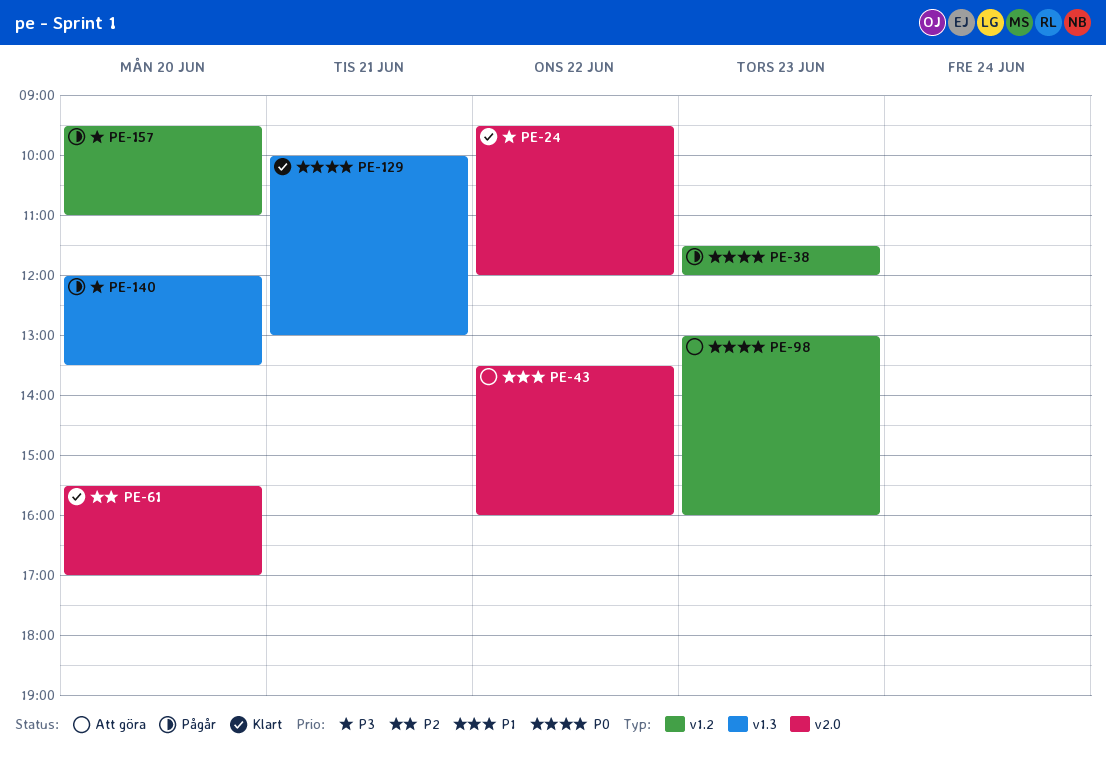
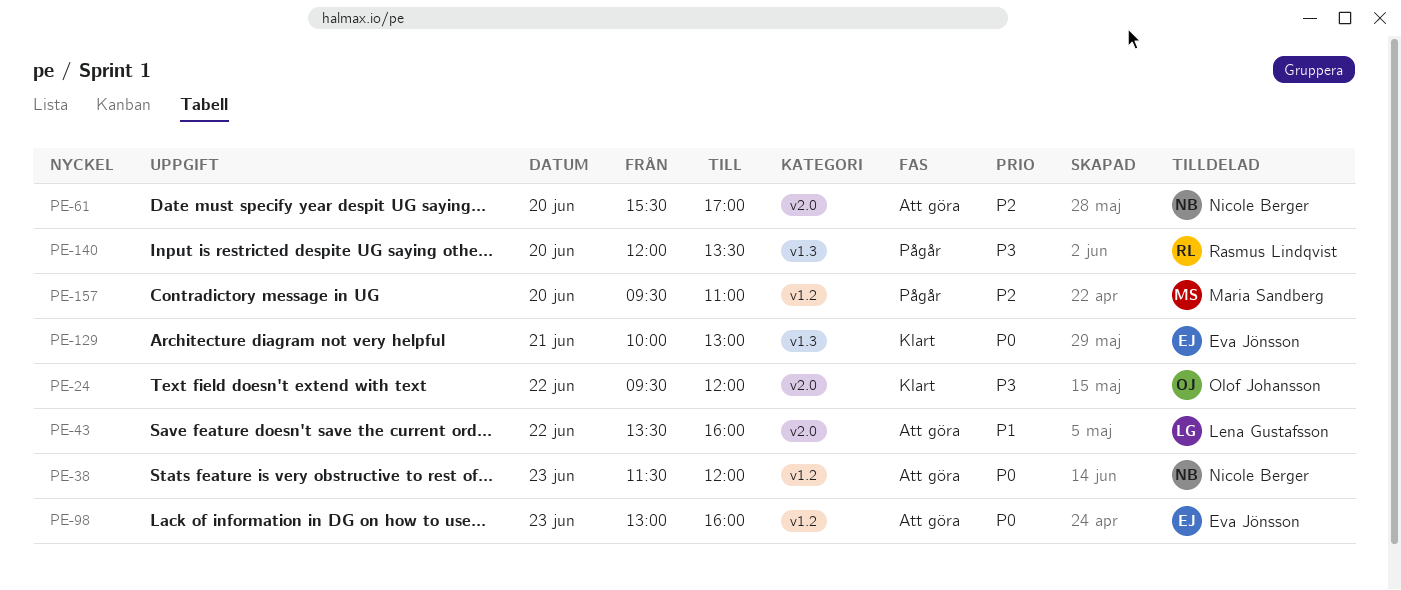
PE-38, status: Pågår -> Att göra
PE-61, status: Klart -> Att göra
PE-157, priority: P3 -> P2

